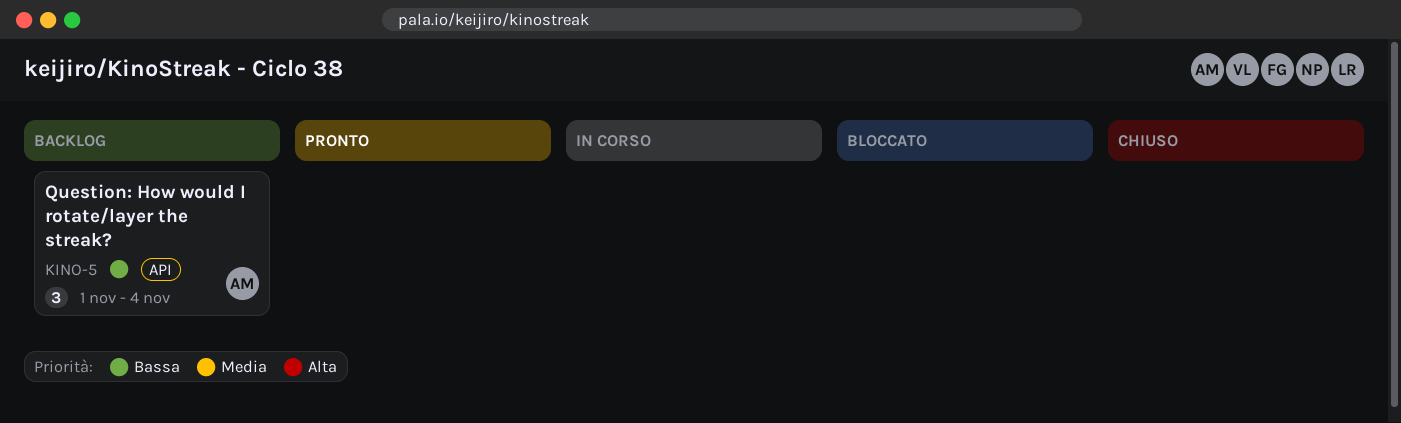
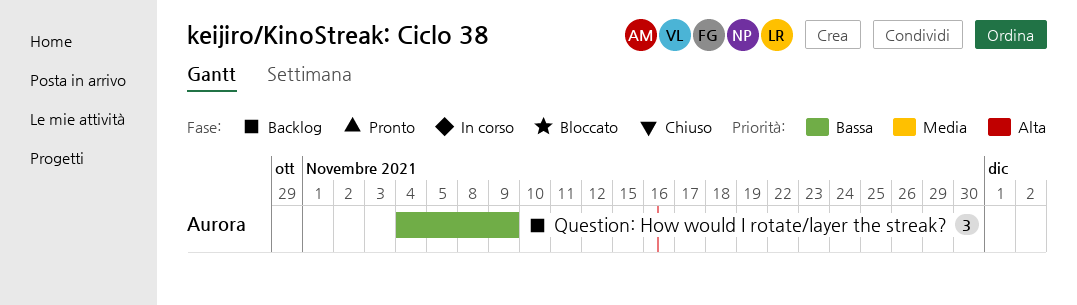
Question: How would I rotate/layer the streak?, start: Nov 1 -> Nov 4
Question: How would I rotate/layer the streak?, due: Nov 4 -> Nov 9

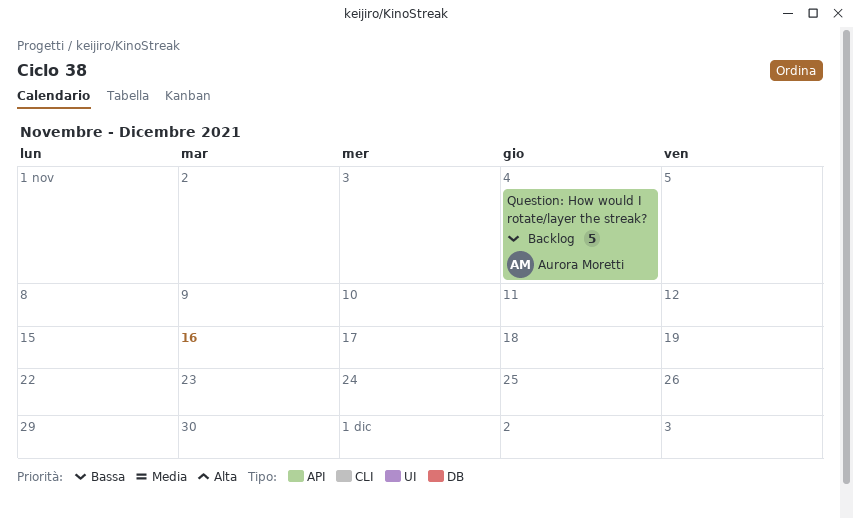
Question: How would I rotate/layer the streak?, estimate: 3 -> 5
Question: How would I rotate/layer the streak?, due: Nov 9 -> Nov 4

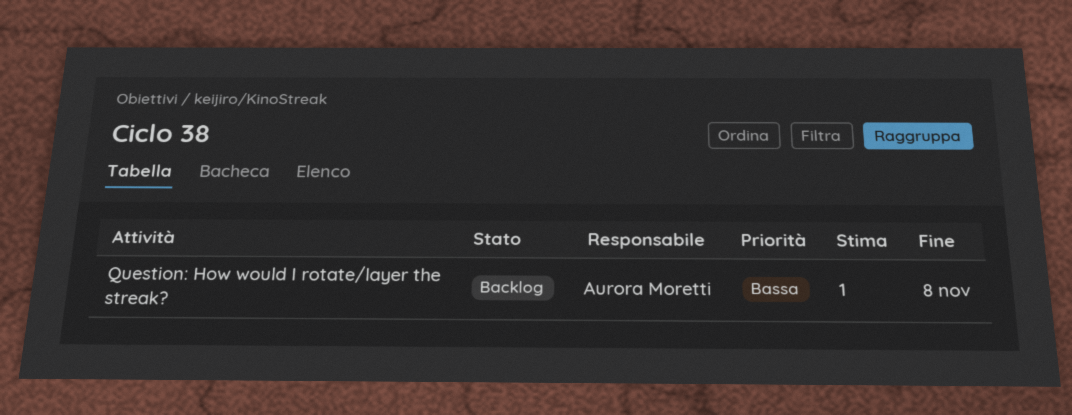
Question: How would I rotate/layer the streak?, estimate: 5 -> 1
Question: How would I rotate/layer the streak?, due: Nov 4 -> Nov 8

